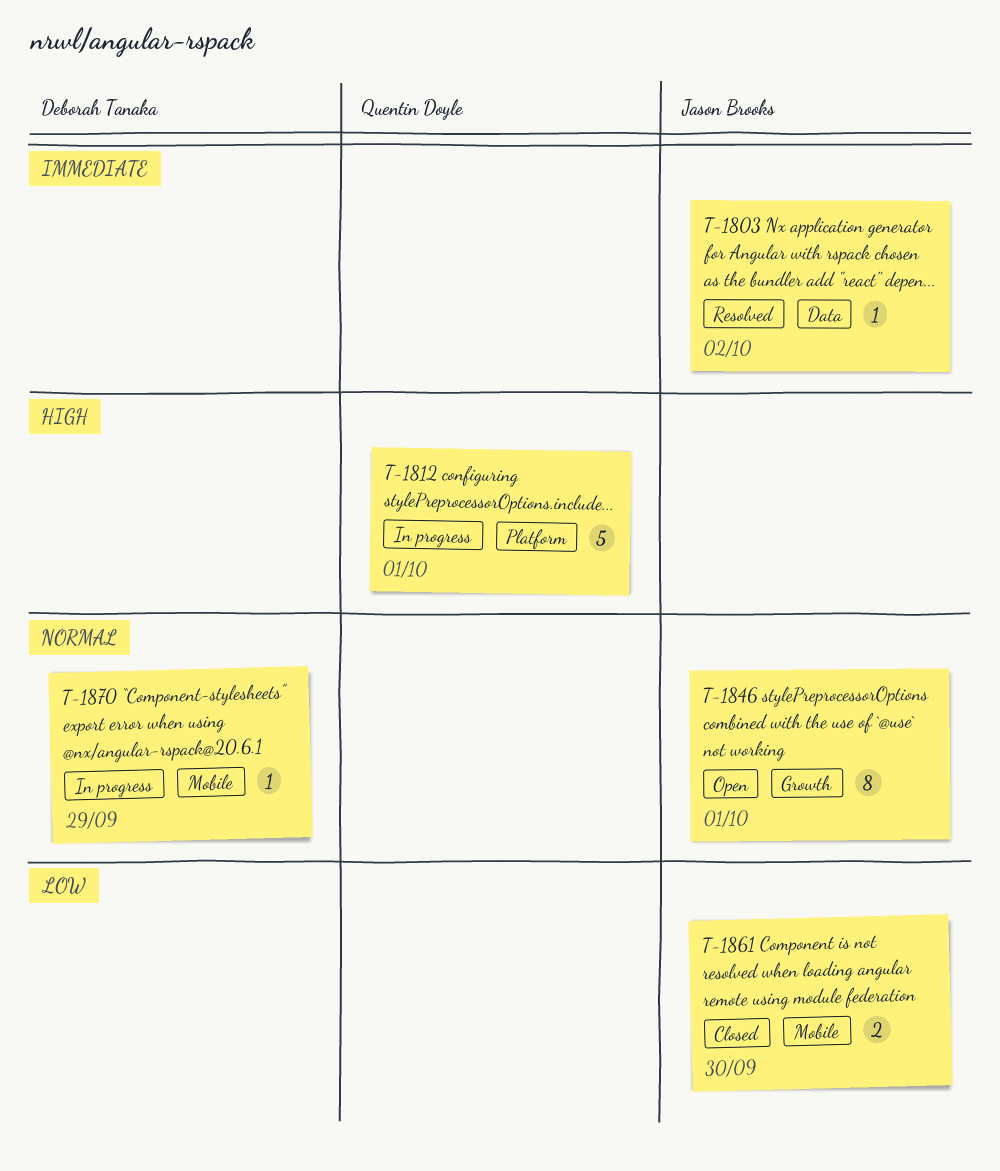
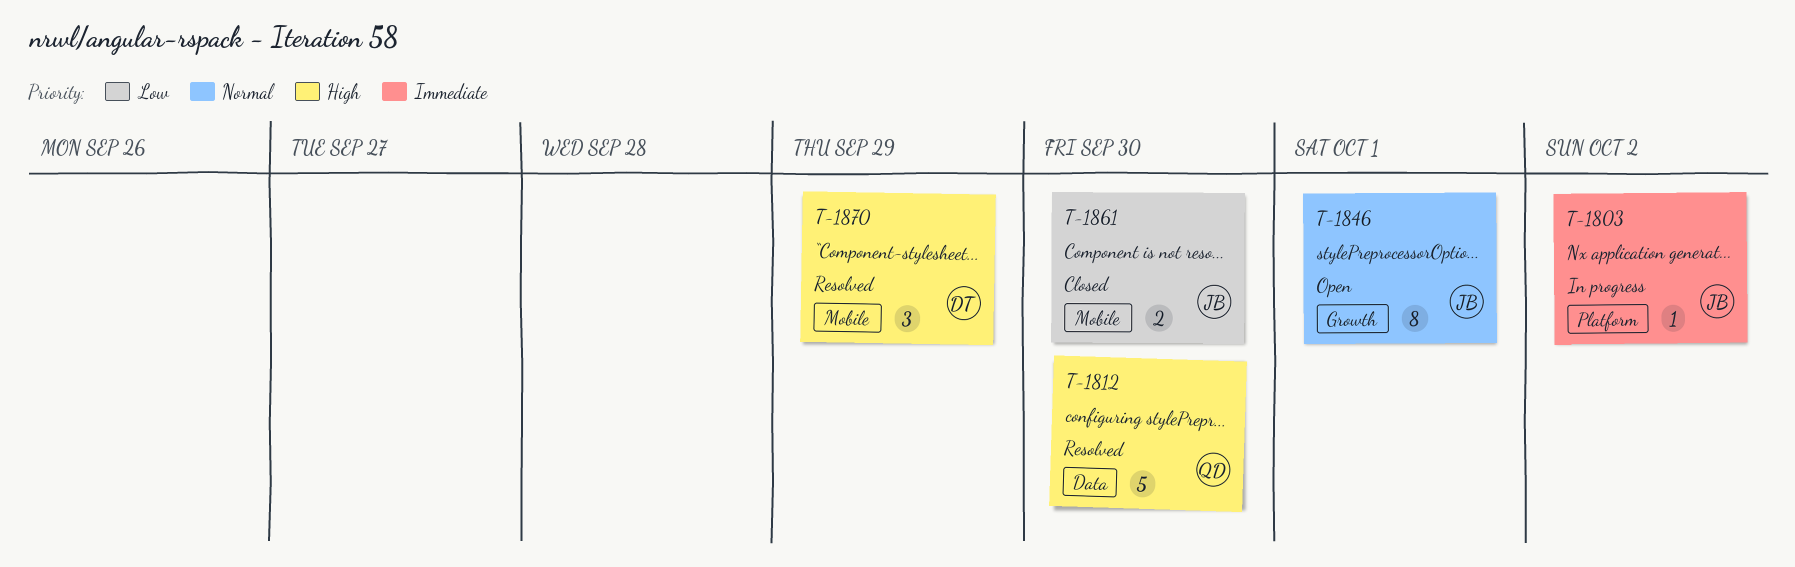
T-1803, status: Resolved -> In progress
T-1803, label: Data -> Platform
T-1812, status: In progress -> Resolved
T-1812, label: Platform -> Data
T-1812, due: Oct 1 -> Sep 30
T-1870, status: In progress -> Resolved
T-1870, priority: Normal -> High
T-1870, estimate: 1 -> 3

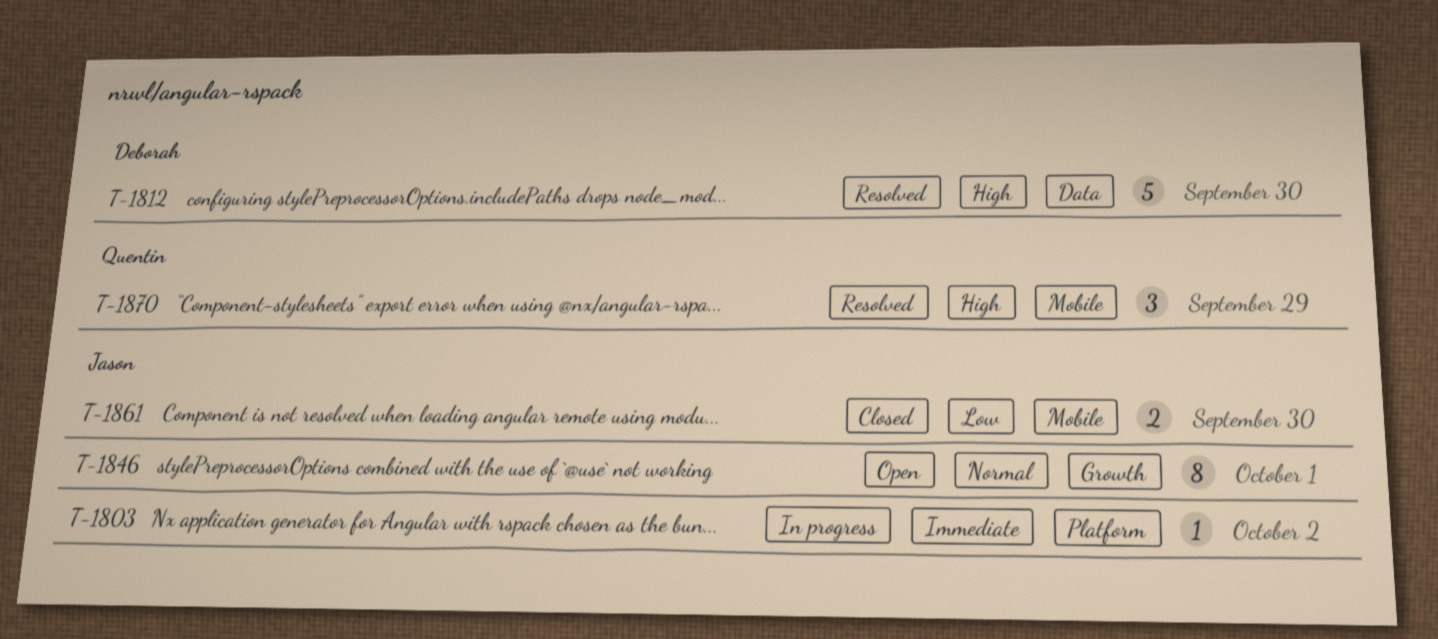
T-1812, owner: Quentin -> Deborah
T-1870, owner: Deborah -> Quentin

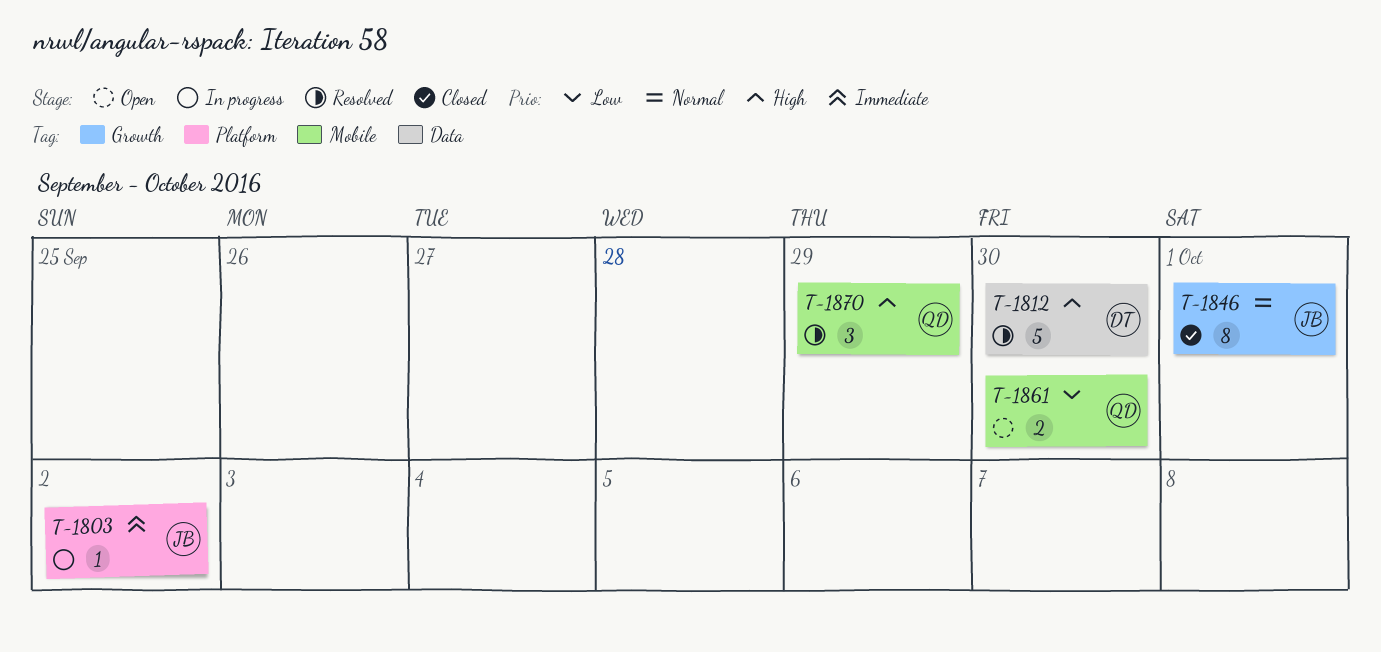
T-1846, status: Open -> Closed
T-1861, status: Closed -> Open
T-1861, owner: Jason -> Quentin

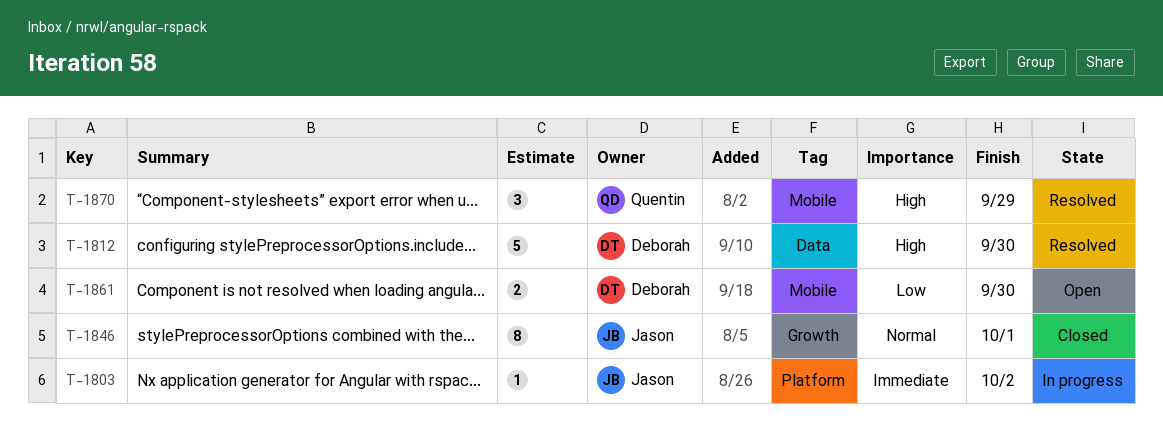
T-1861, owner: Quentin -> Deborah

